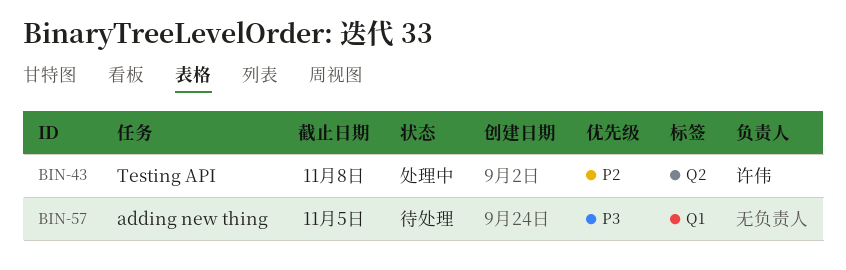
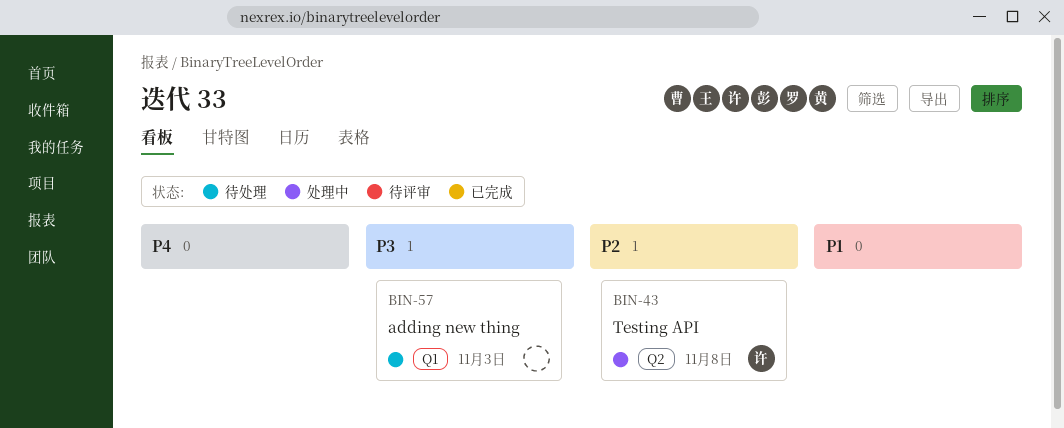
BIN-57, due: Nov 5 -> Nov 3

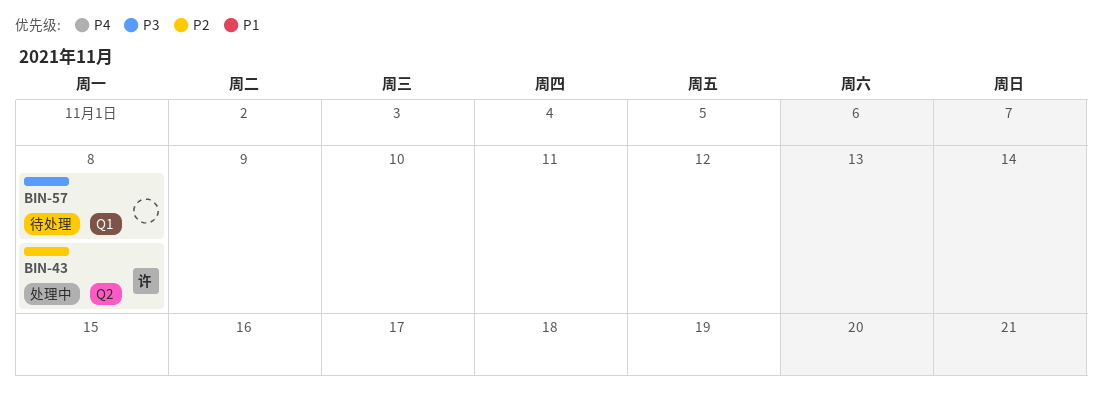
BIN-57, due: Nov 3 -> Nov 8

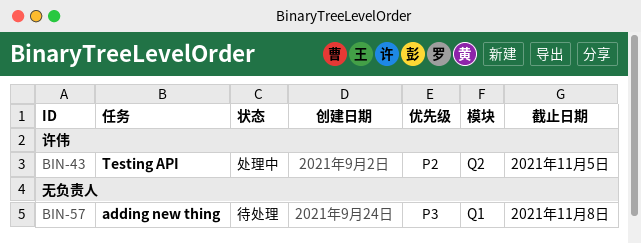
BIN-43, due: Nov 8 -> Nov 5

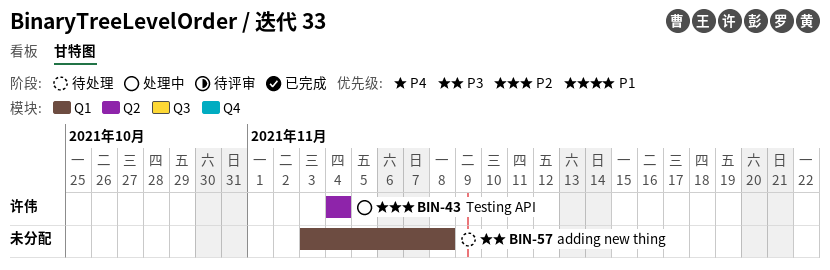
BIN-43, due: Nov 5 -> Nov 4

